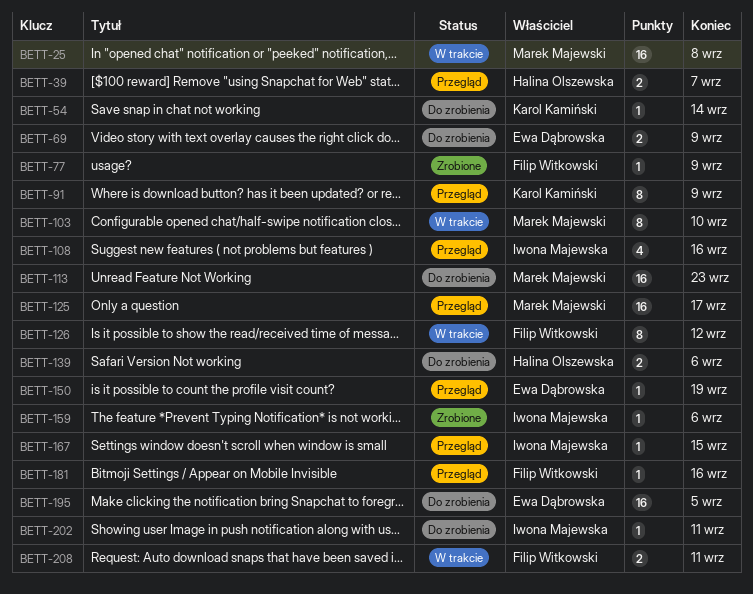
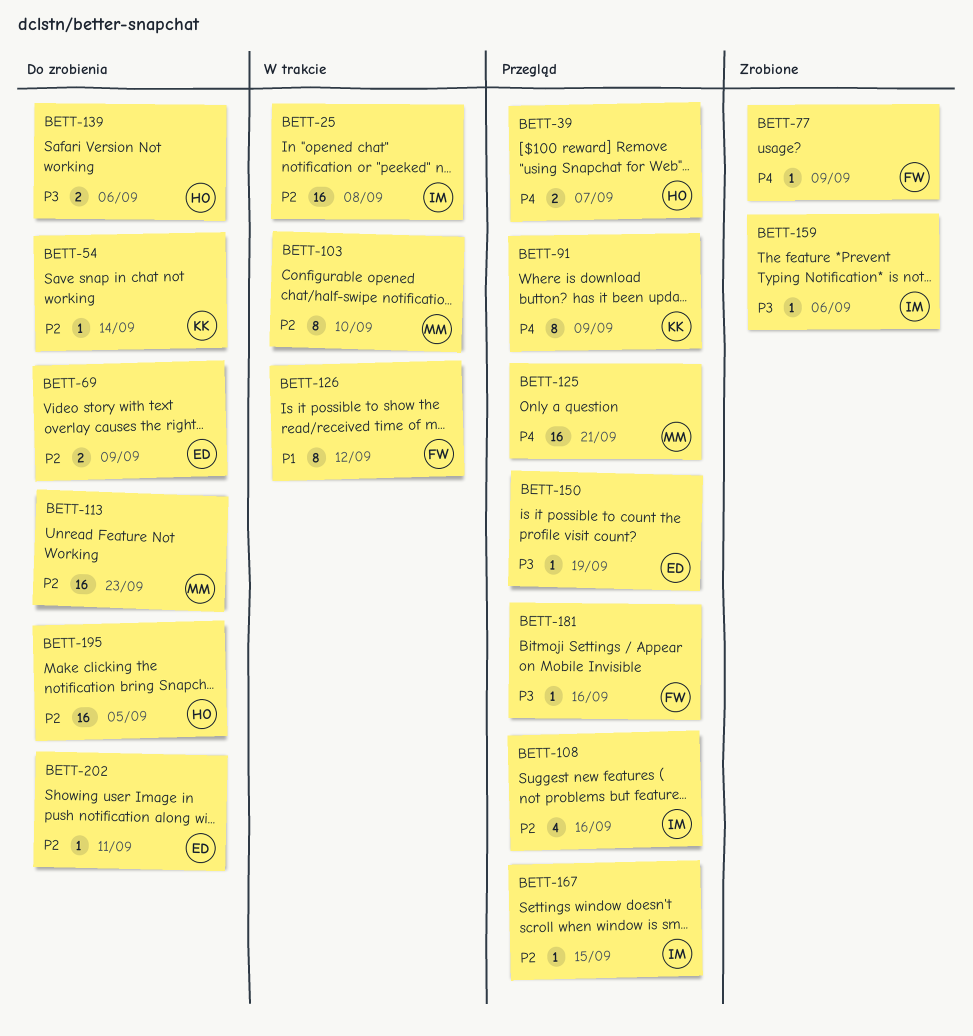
BETT-25, owner: Marek Majewski -> Iwona Majewska
BETT-125, due: Sep 17 -> Sep 21
BETT-195, owner: Ewa Dąbrowska -> Halina Olszewska
BETT-202, owner: Iwona Majewska -> Ewa Dąbrowska
BETT-208: present -> none

